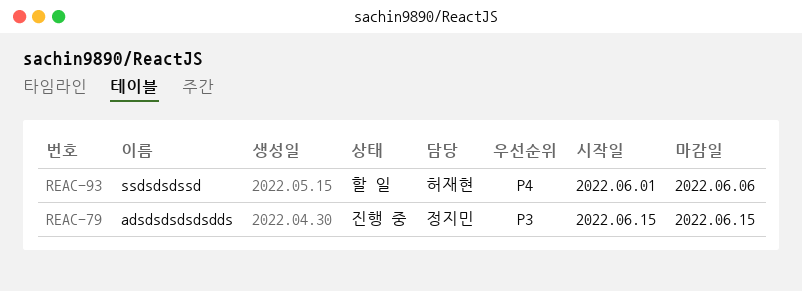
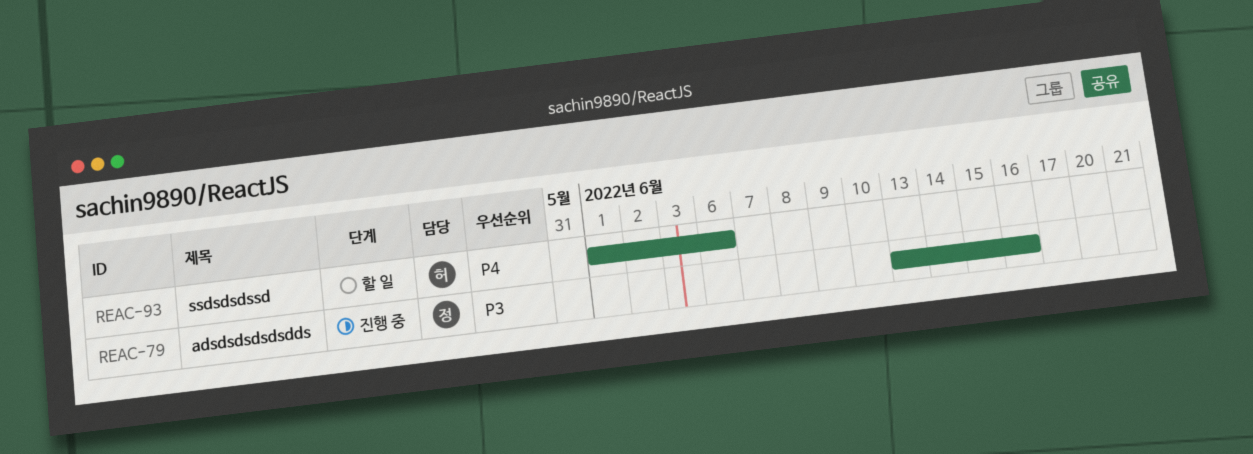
REAC-79, start: Jun 15 -> Jun 13
REAC-79, due: Jun 15 -> Jun 16

